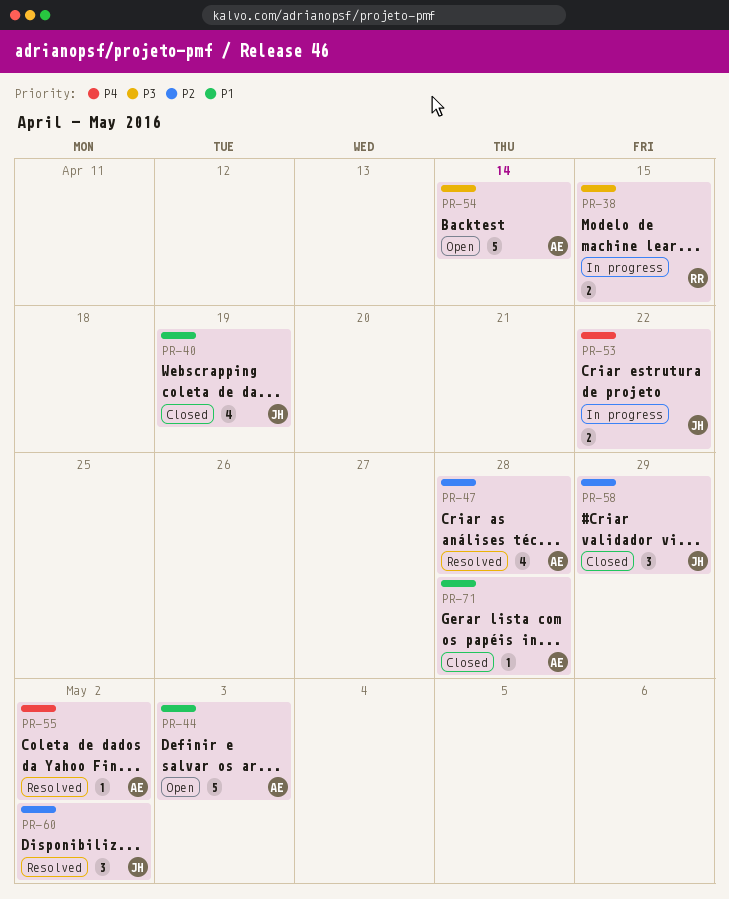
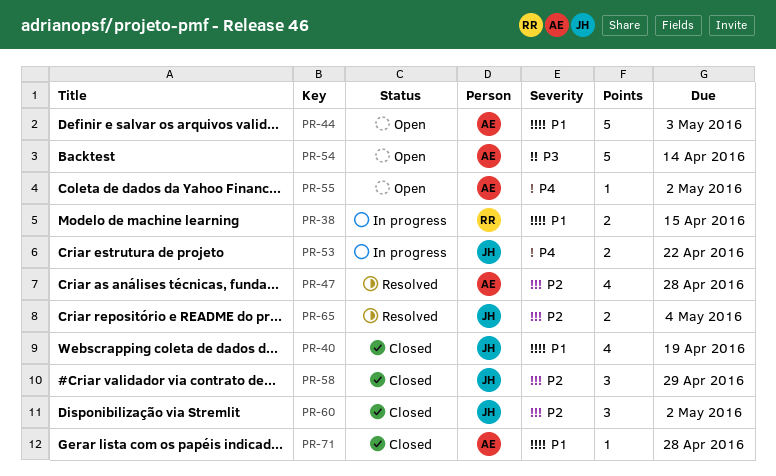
PR-38, priority: P3 -> P1
PR-55, status: Resolved -> Open
PR-60, status: Resolved -> Closed
PR-65: none -> present

